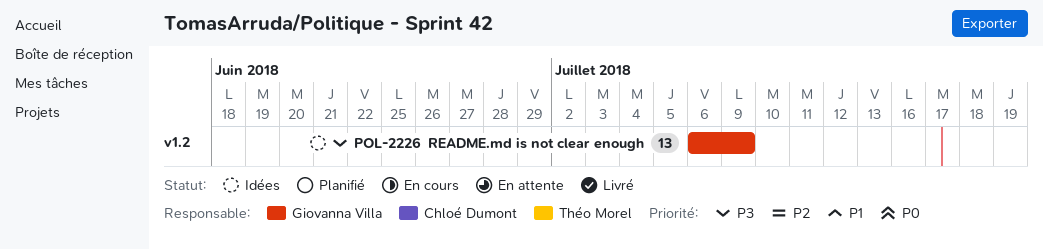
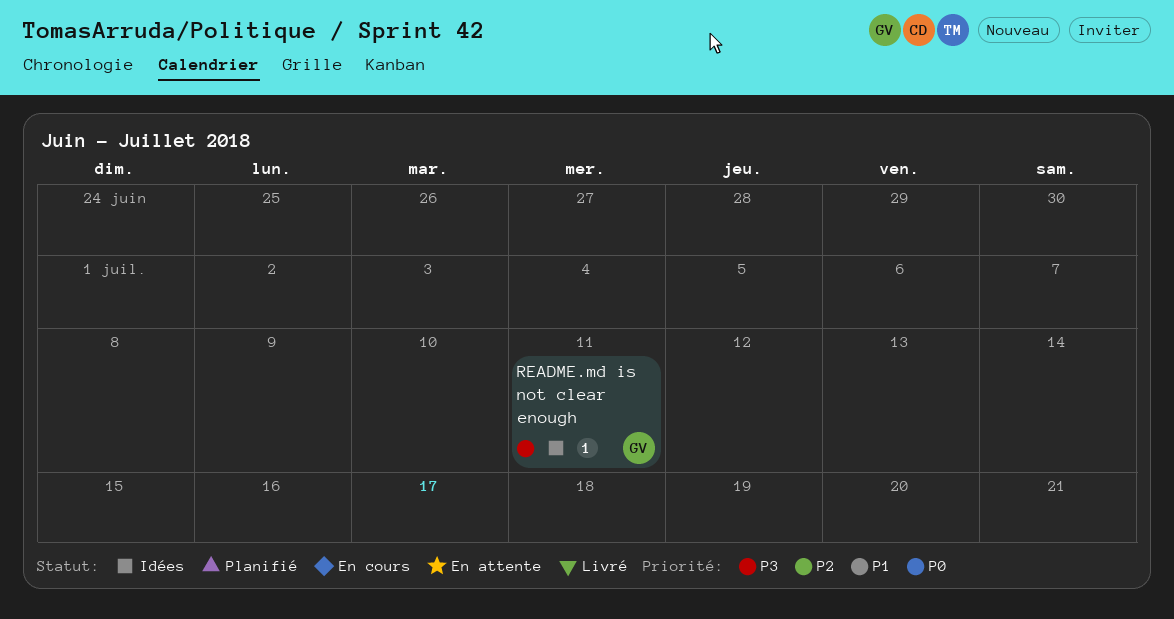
README.md is not clear enough, estimate: 13 -> 1
README.md is not clear enough, due: Jul 9 -> Jul 11

